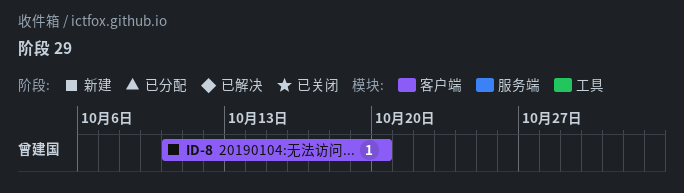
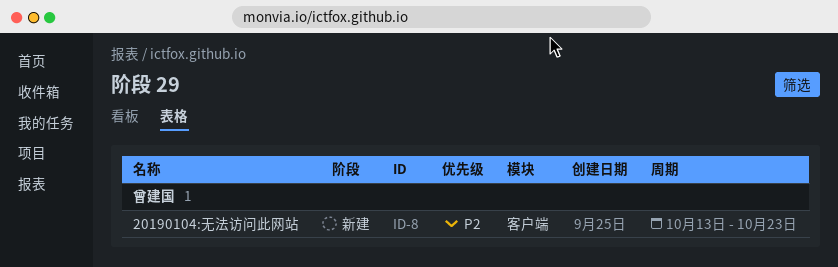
ID-8, start: Oct 10 -> Oct 13
ID-8, due: Oct 20 -> Oct 23

